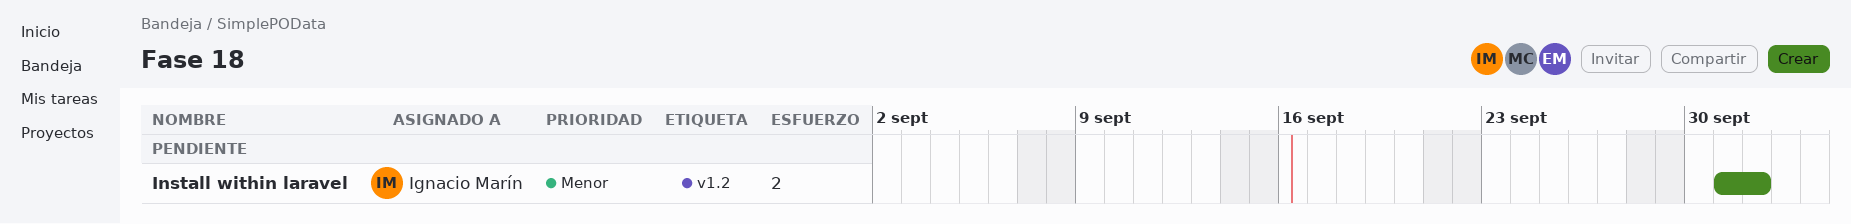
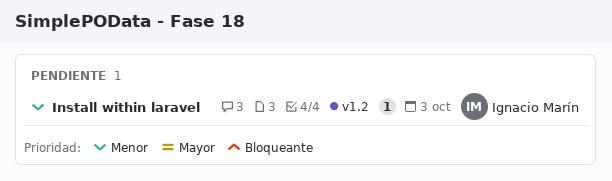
Install within laravel, estimate: 2 -> 1
Install within laravel, due: Oct 2 -> Oct 3

